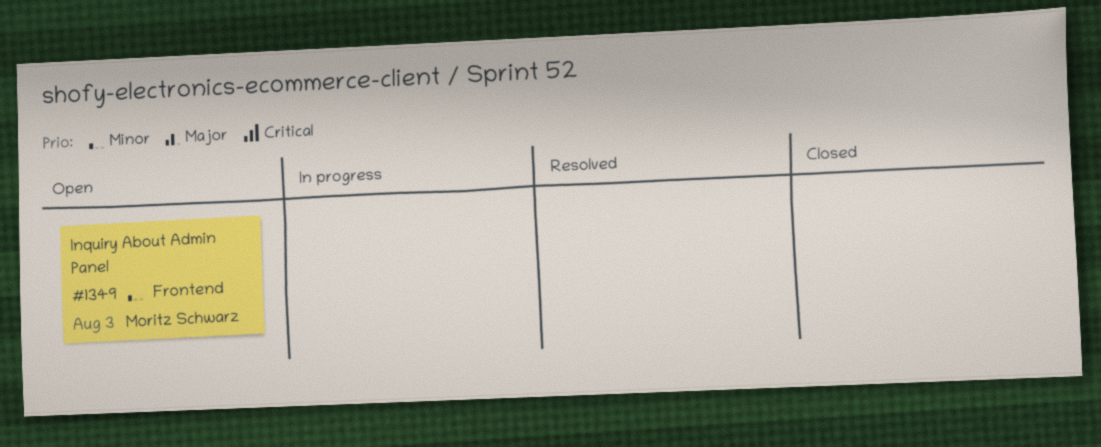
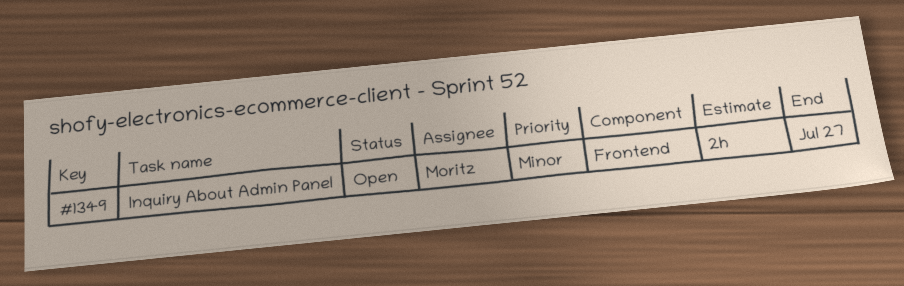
#1349, due: Aug 3 -> Jul 27

